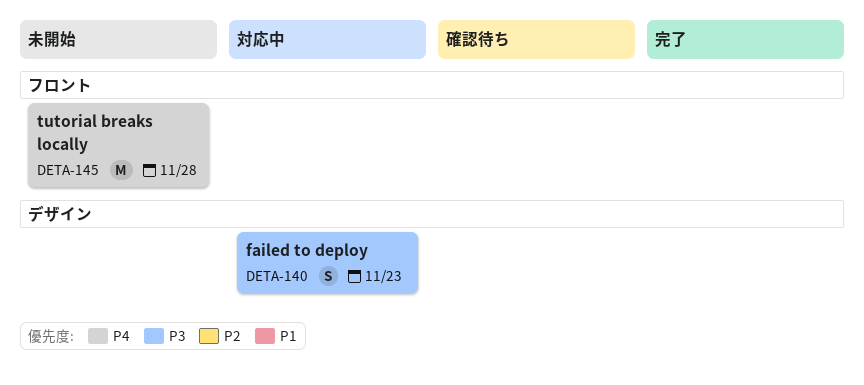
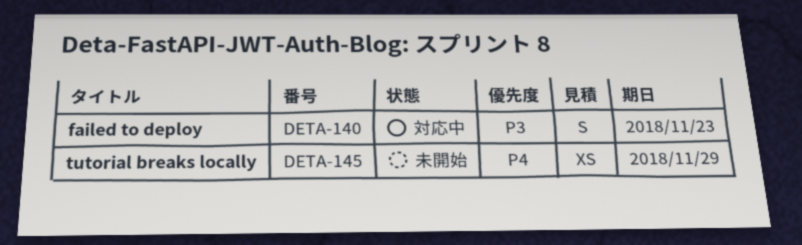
DETA-145, estimate: M -> XS
DETA-145, due: Nov 28 -> Nov 29

